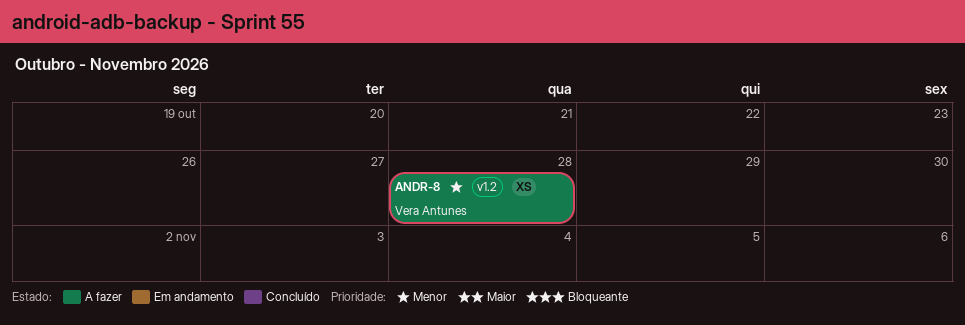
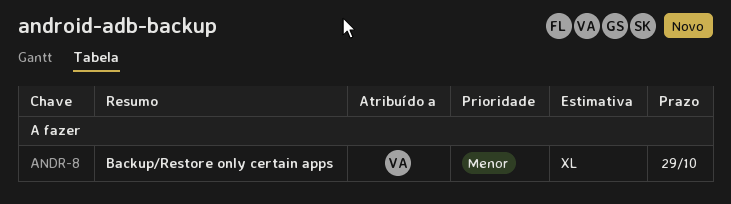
ANDR-8, estimate: XS -> XL
ANDR-8, due: Oct 28 -> Oct 29

